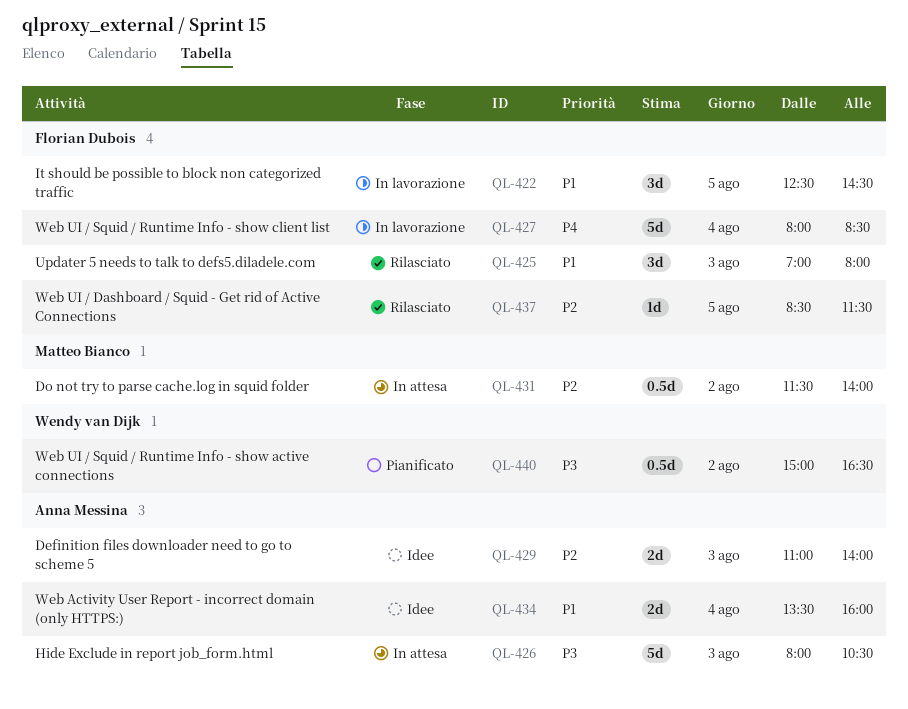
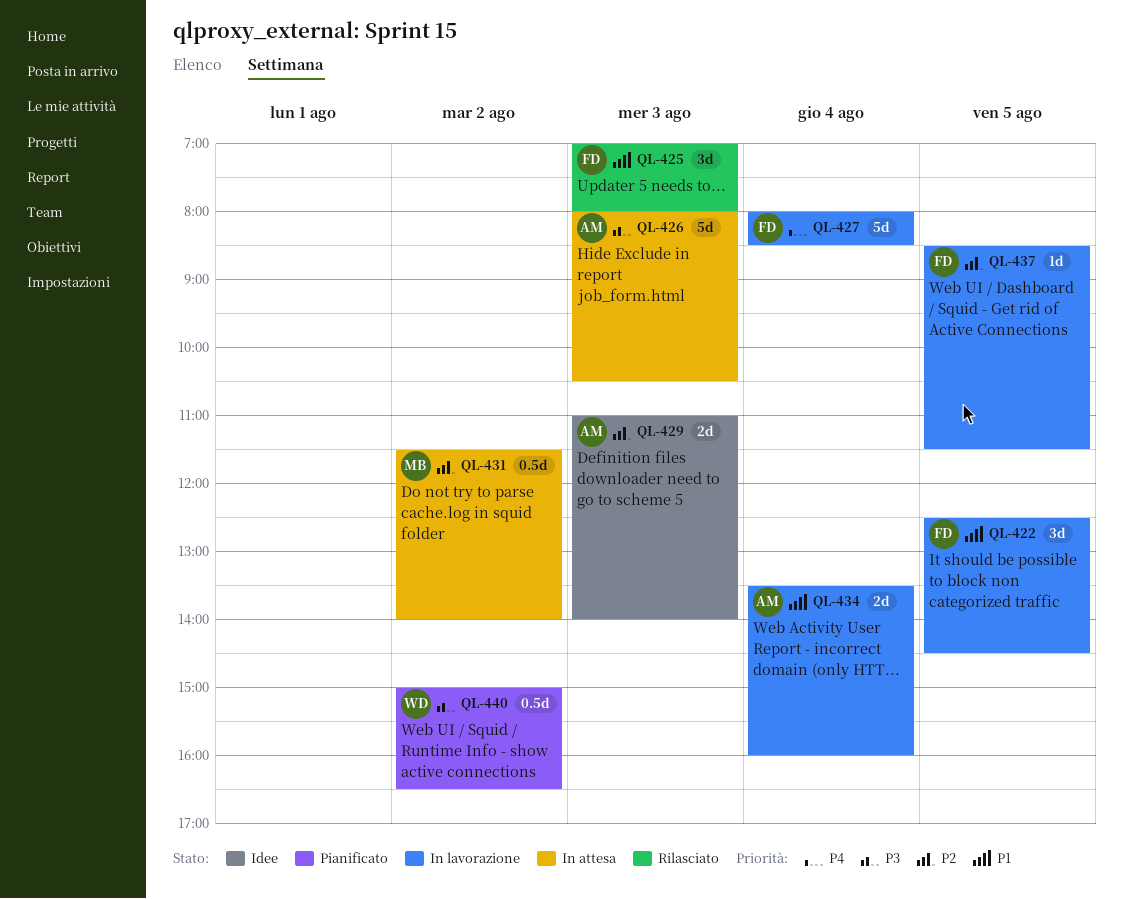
QL-434, status: Idee -> In lavorazione
QL-437, status: Rilasciato -> In lavorazione

